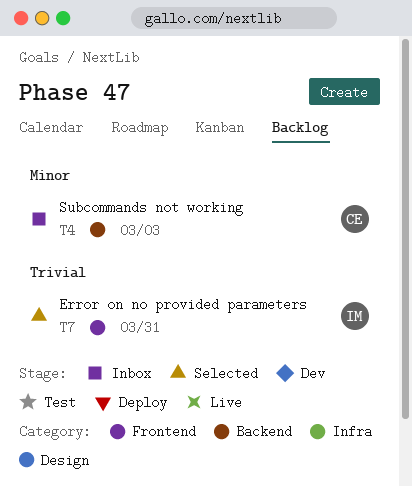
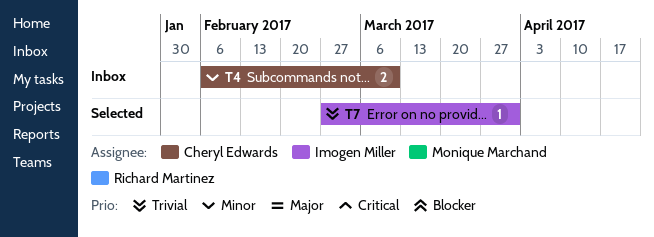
T4, due: Mar 3 -> Mar 10

